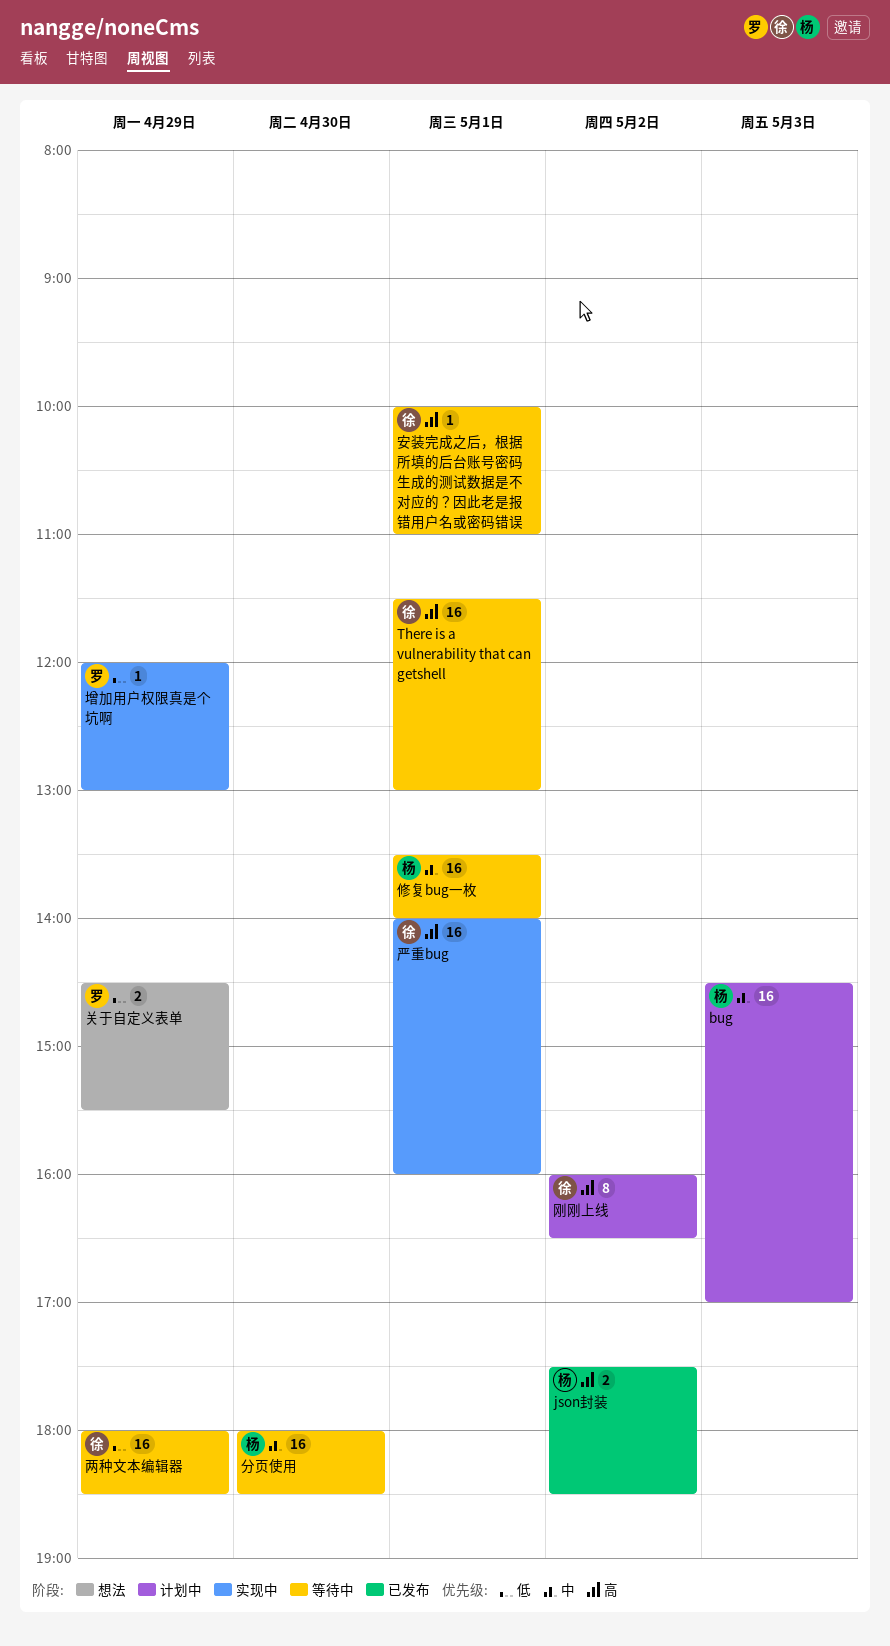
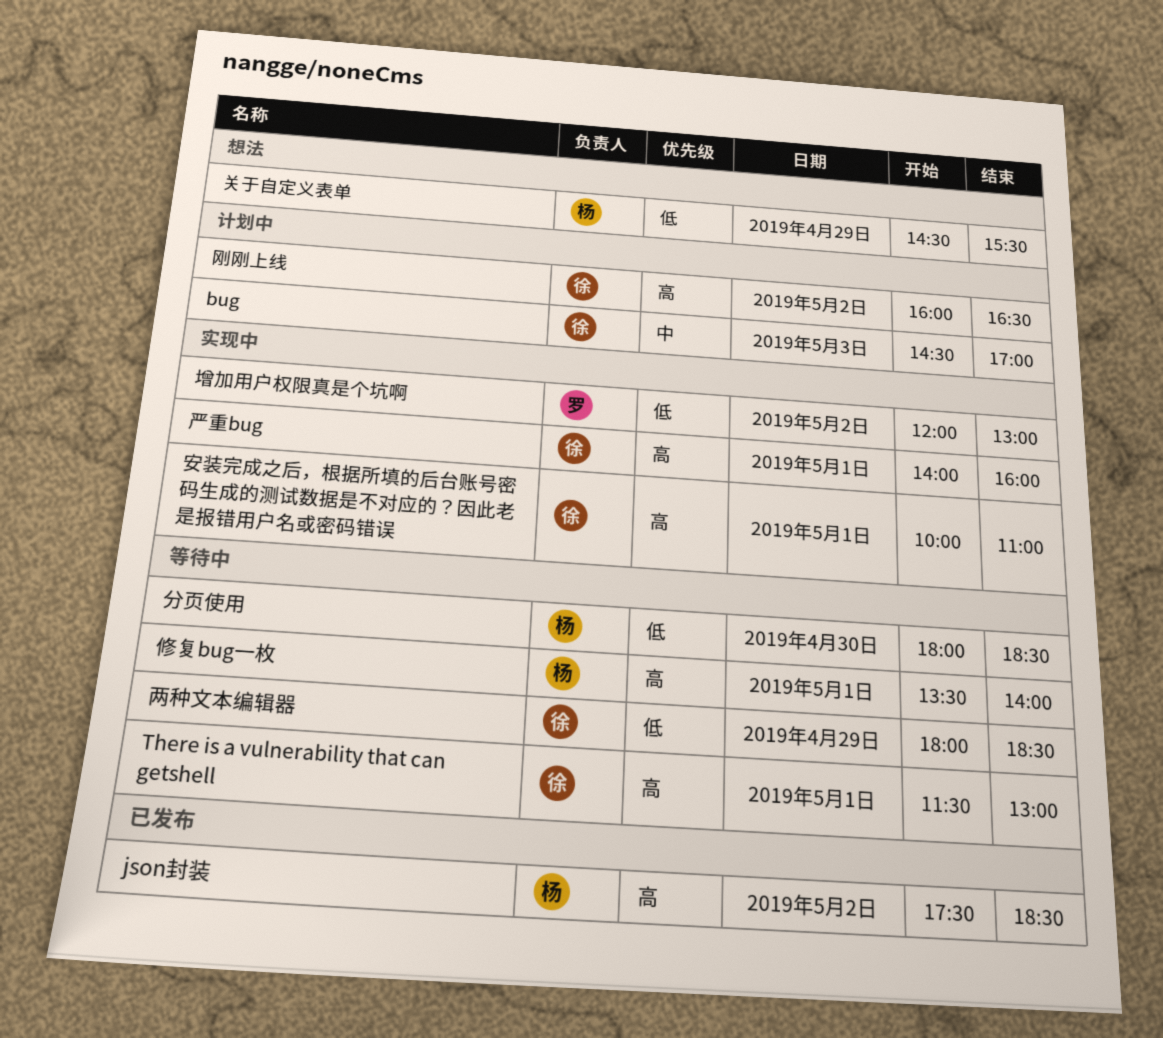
bug, owner: 杨 -> 徐
修复bug一枚, priority: 中 -> 高
关于自定义表单, owner: 罗 -> 杨
分页使用, priority: 中 -> 低
增加用户权限真是个坑啊, day: Apr 29 -> May 2
安装完成之后，根据所填的后台账号密码生成的测试数据是不对应的？因此老是报错用户名或密码错误, status: 等待中 -> 实现中

